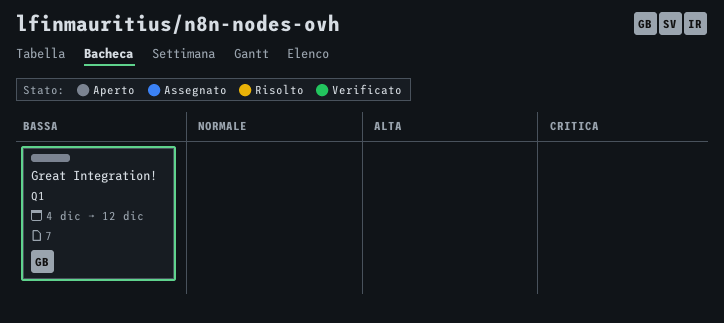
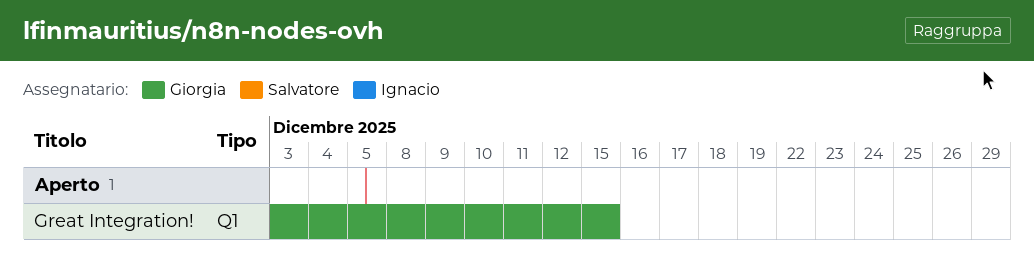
Great Integration!, start: Dec 4 -> Dec 3
Great Integration!, due: Dec 12 -> Dec 15

